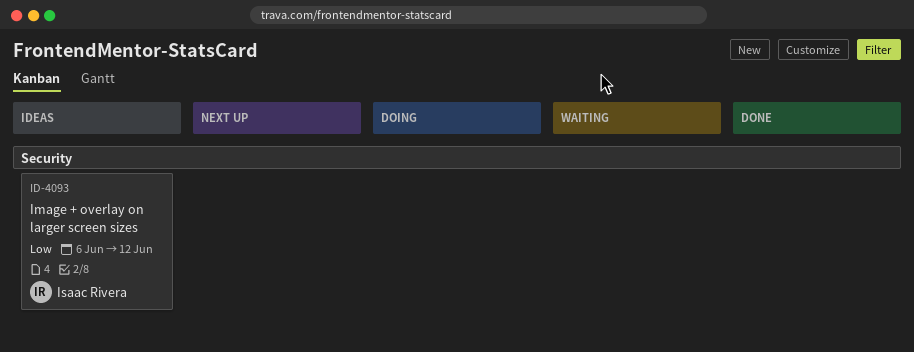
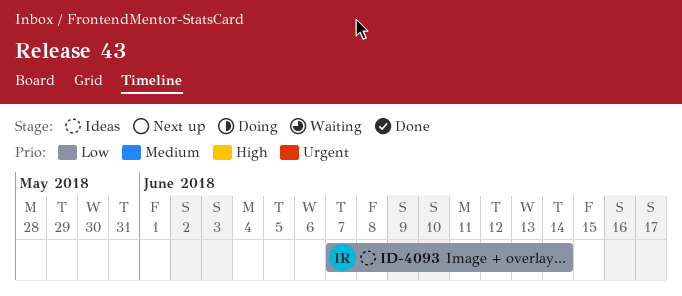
ID-4093, start: Jun 6 -> Jun 7
ID-4093, due: Jun 12 -> Jun 14

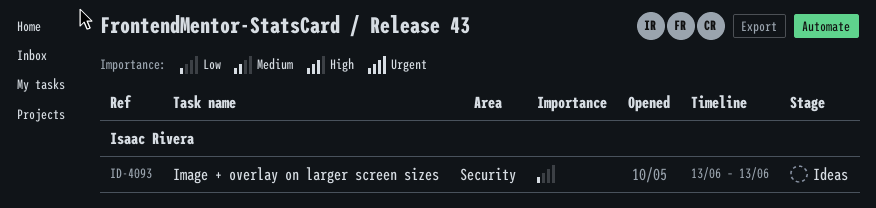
ID-4093, start: Jun 7 -> Jun 13
ID-4093, due: Jun 14 -> Jun 13

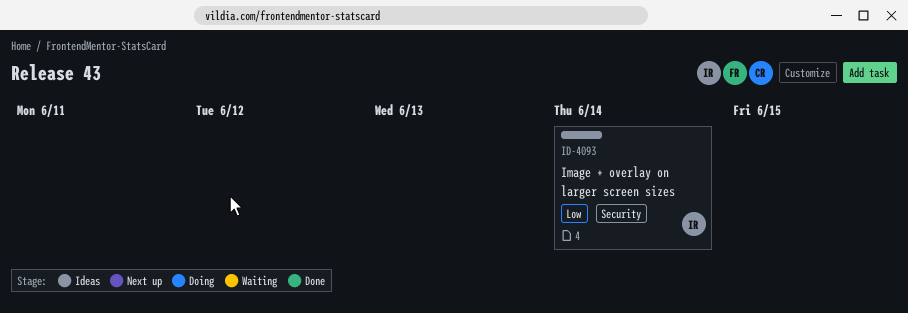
ID-4093, due: Jun 13 -> Jun 14

